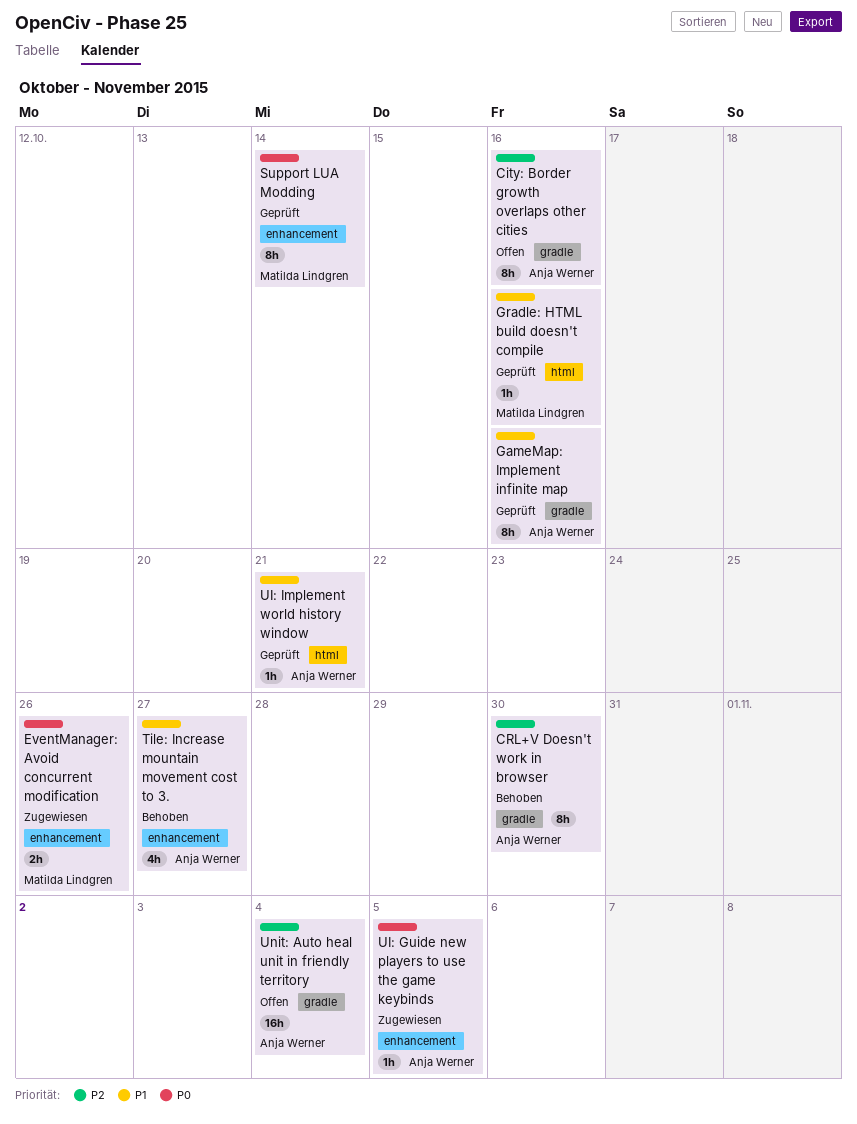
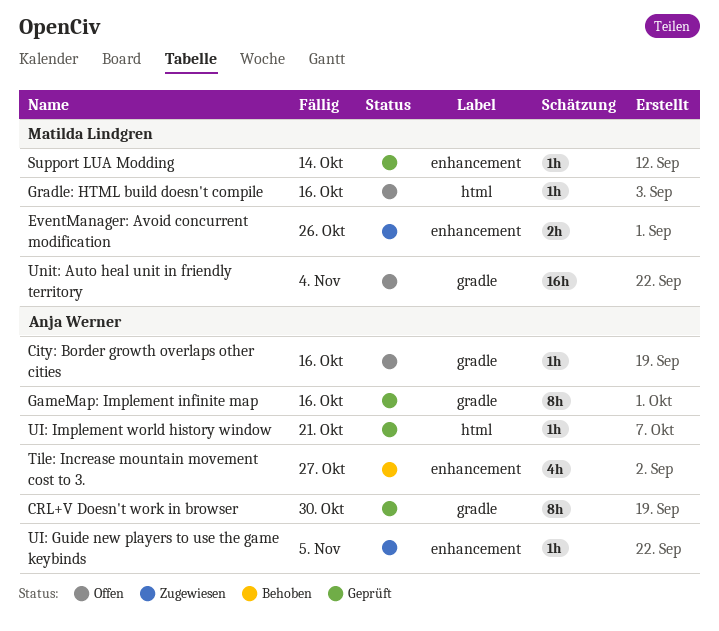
City: Border growth overlaps other cities, estimate: 8h -> 1h
CRL+V Doesn't work in browser, status: Behoben -> Geprüft
Gradle: HTML build doesn't compile, status: Geprüft -> Offen
Support LUA Modding, estimate: 8h -> 1h
Unit: Auto heal unit in friendly territory, owner: Anja Werner -> Matilda Lindgren

